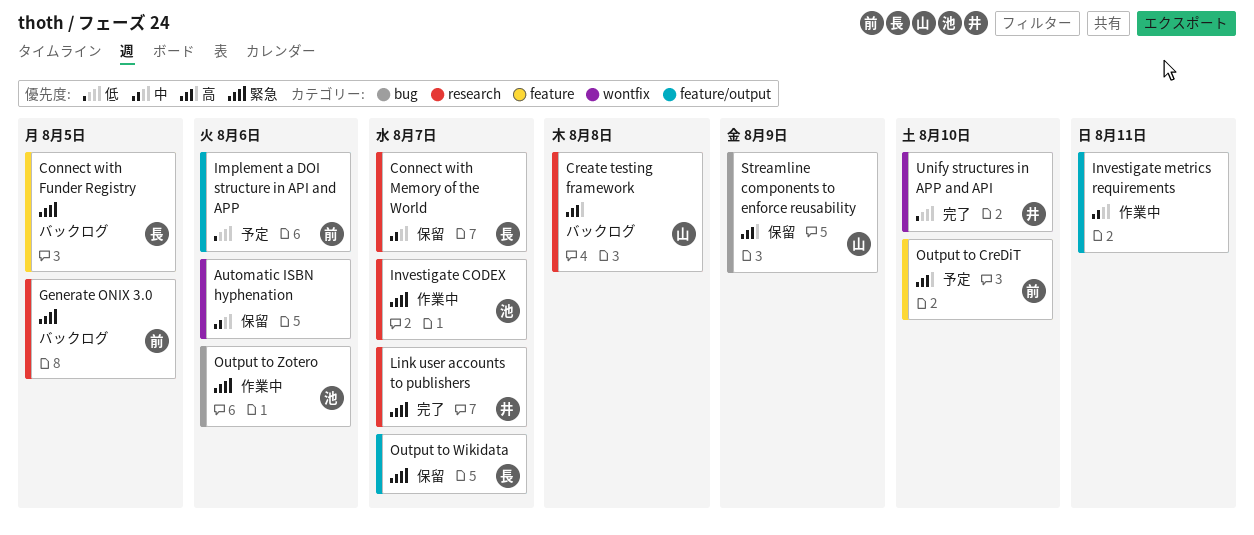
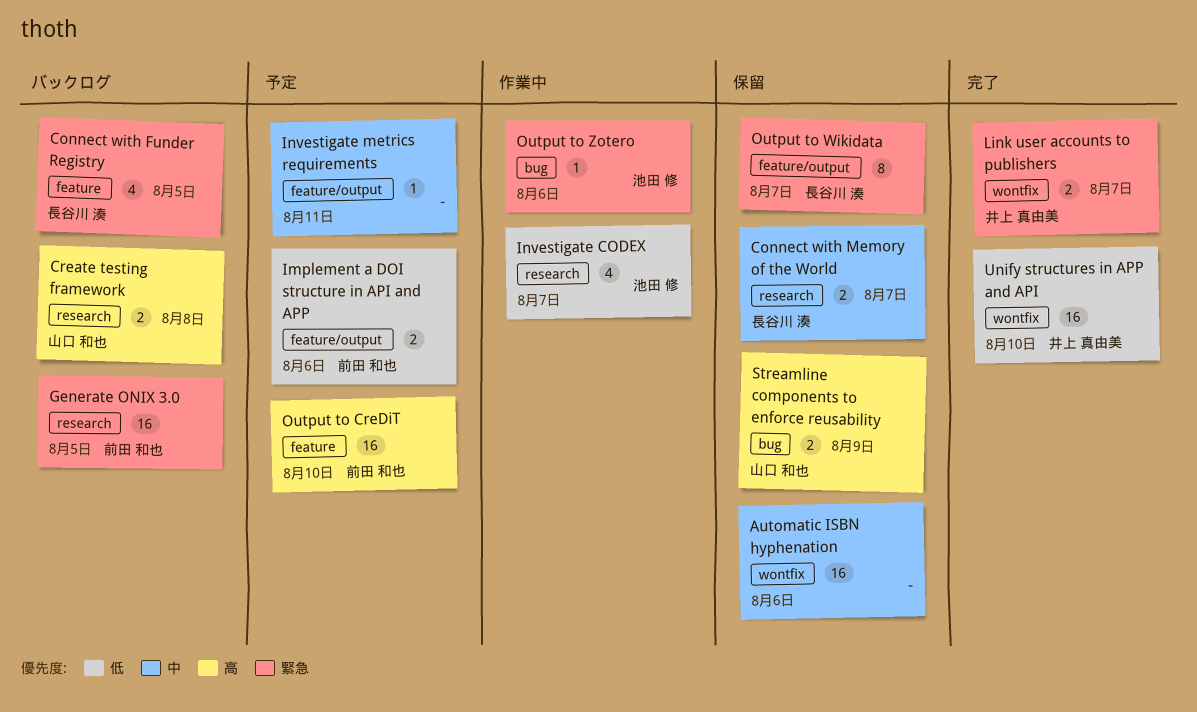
Investigate CODEX, priority: 緊急 -> 低
Investigate metrics requirements, status: 作業中 -> 予定
Link user accounts to publishers, label: research -> wontfix

